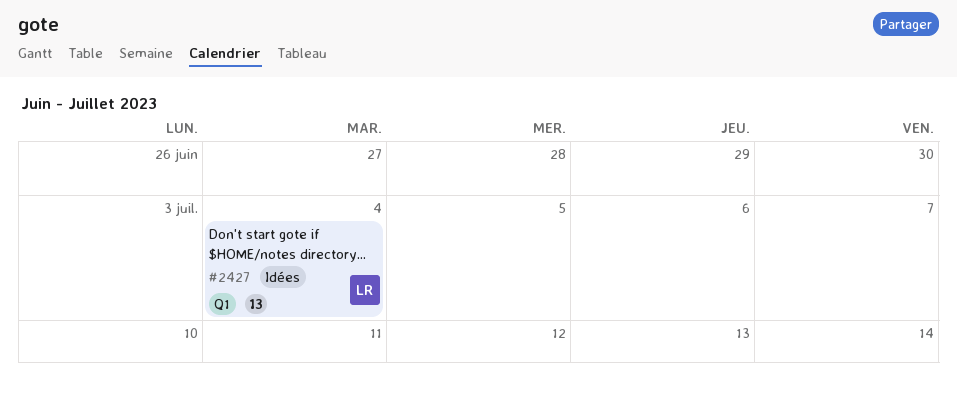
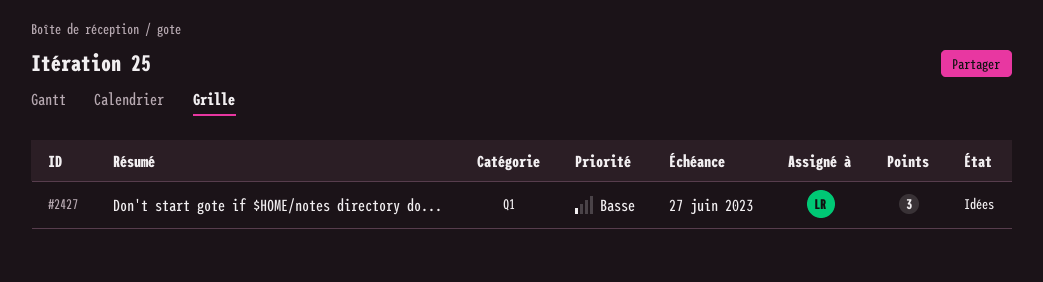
#2427, estimate: 13 -> 3
#2427, due: Jul 4 -> Jun 27

